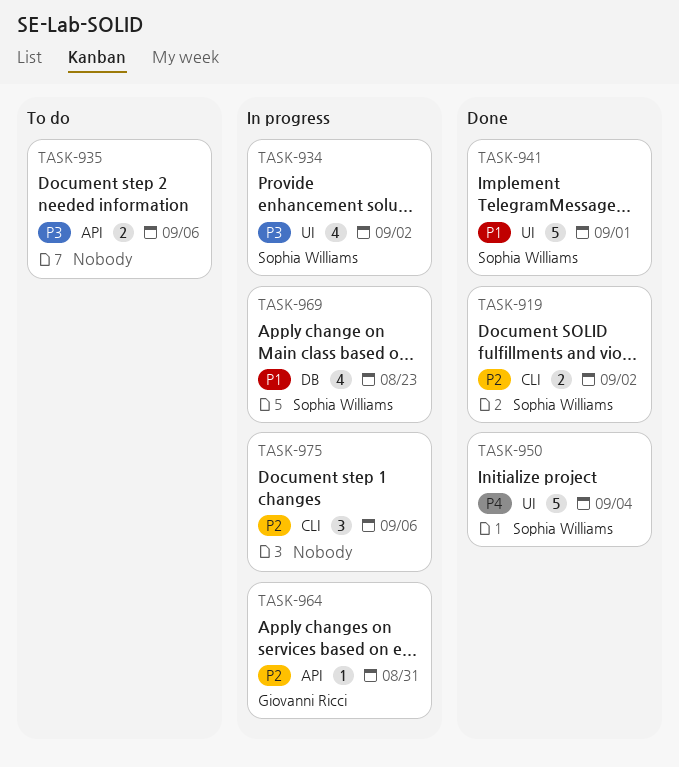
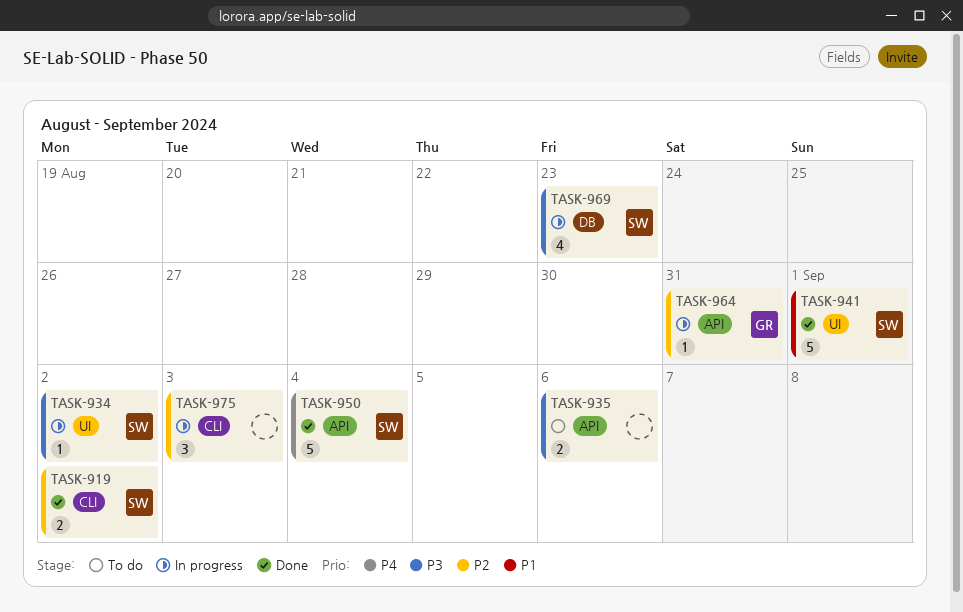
TASK-934, estimate: 4 -> 1
TASK-950, label: UI -> API
TASK-969, priority: P1 -> P3
TASK-975, due: Sep 6 -> Sep 3

